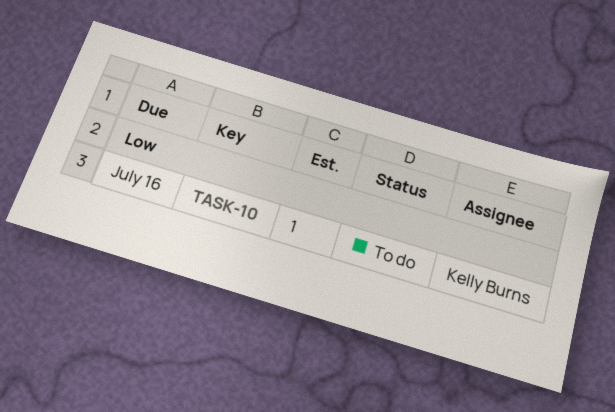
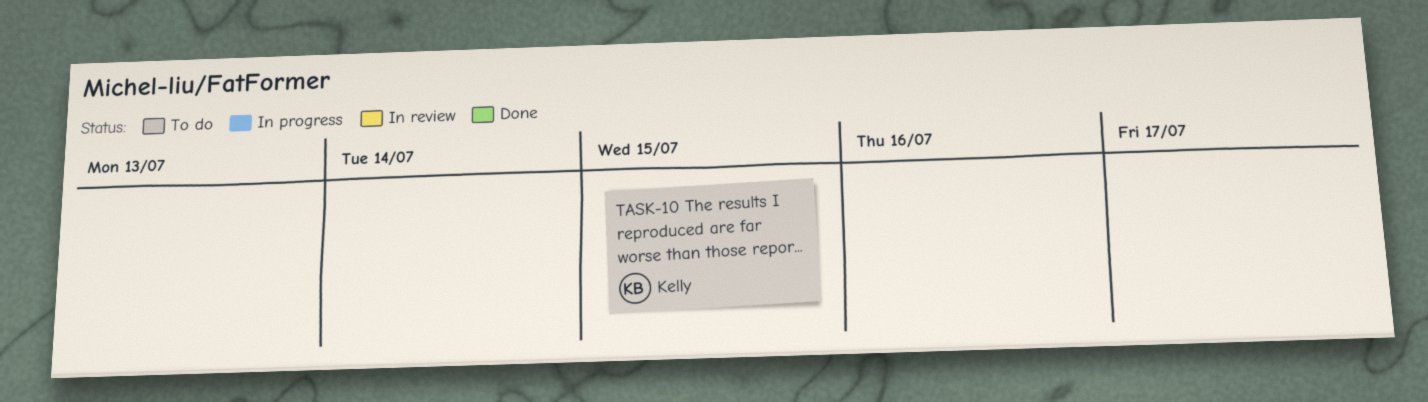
TASK-10, due: Jul 16 -> Jul 15

